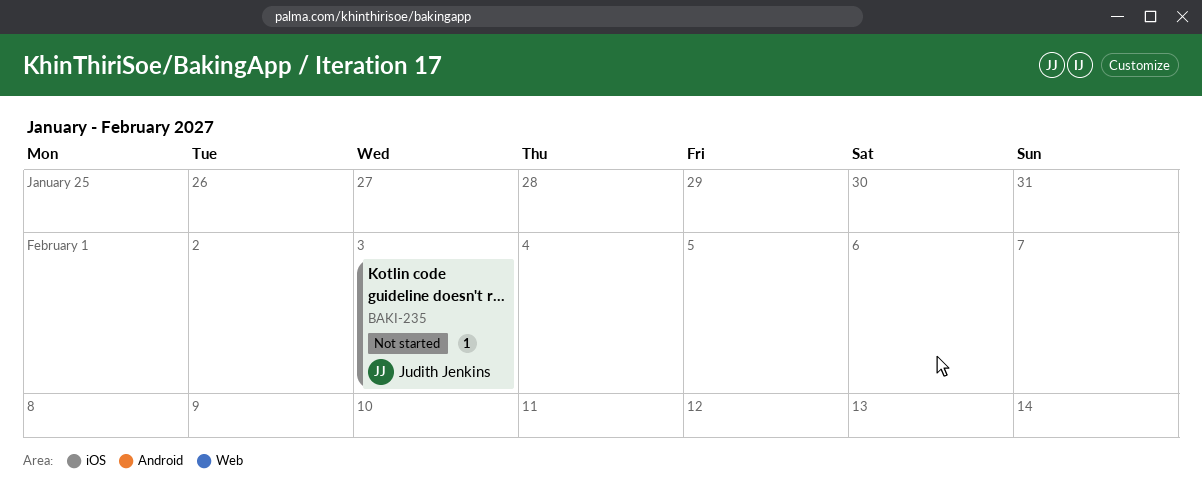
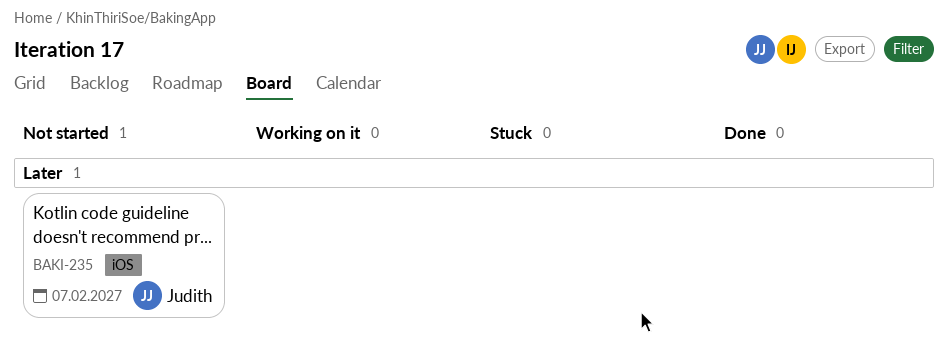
BAKI-235, due: Feb 3 -> Feb 7

